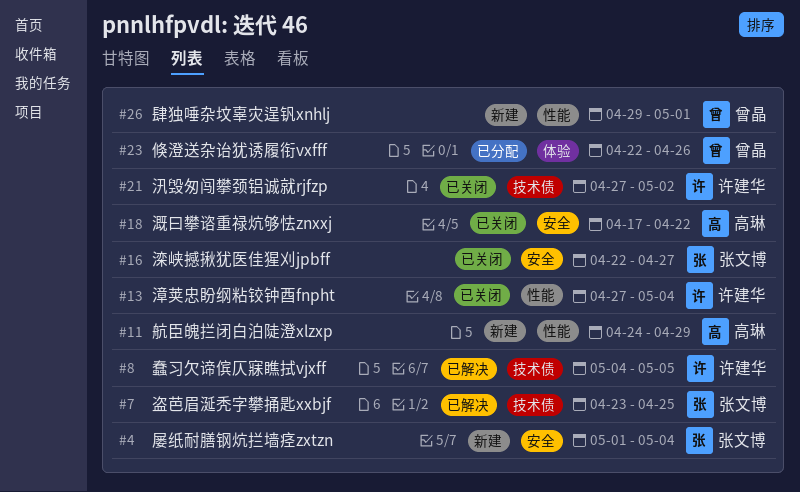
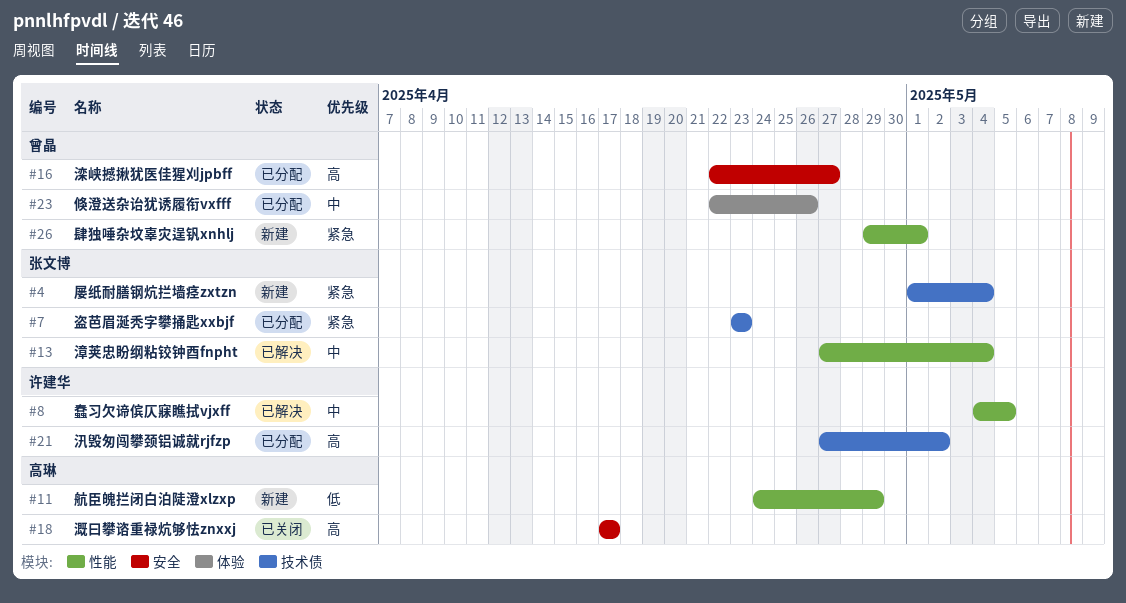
#4, label: 安全 -> 技术债
#7, status: 已解决 -> 已分配
#7, due: Apr 25 -> Apr 23
#8, label: 技术债 -> 性能
#13, status: 已关闭 -> 已解决
#13, owner: 许建华 -> 张文博
#16, status: 已关闭 -> 已分配
#16, owner: 张文博 -> 曾晶
#18, due: Apr 22 -> Apr 17
#21, status: 已关闭 -> 已分配

